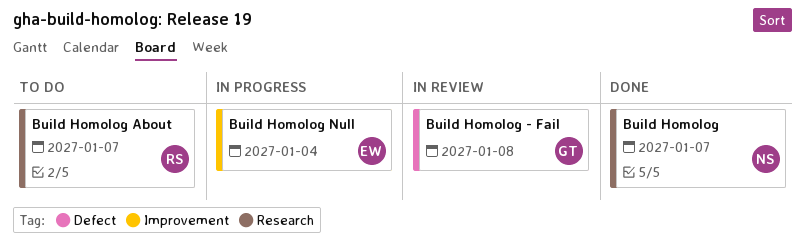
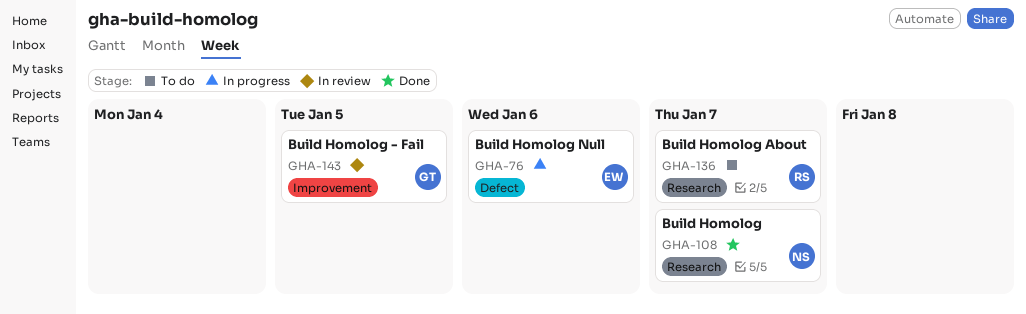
Build Homolog - Fail, label: Defect -> Improvement
Build Homolog - Fail, due: Jan 8 -> Jan 5
Build Homolog Null, label: Improvement -> Defect
Build Homolog Null, due: Jan 4 -> Jan 6

